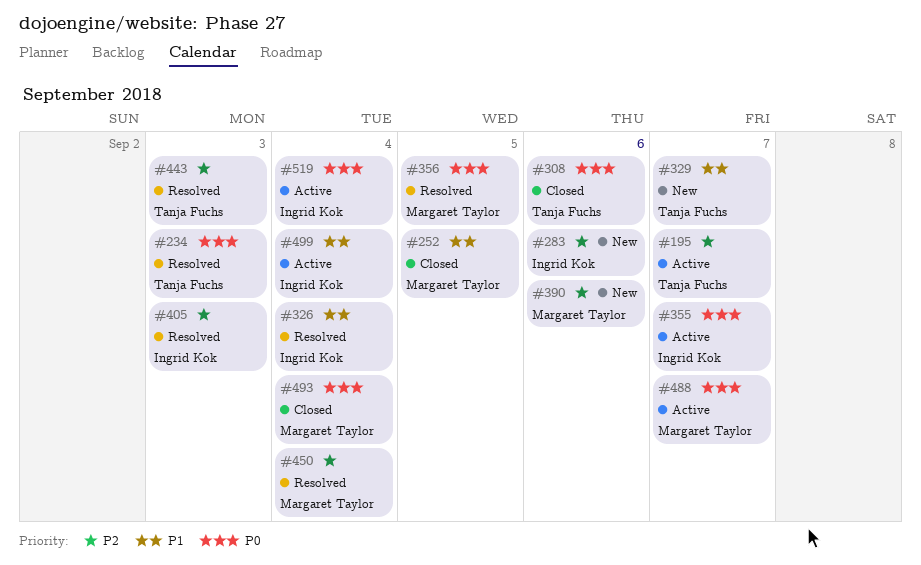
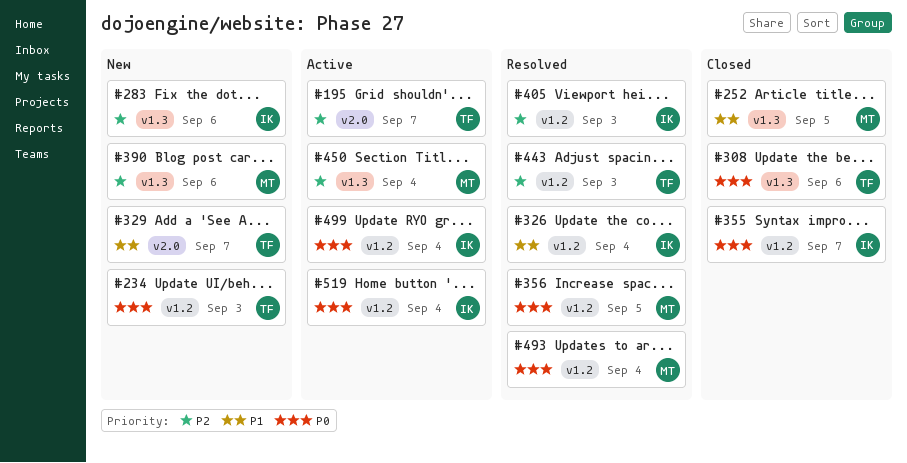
#234, status: Resolved -> New
#355, status: Active -> Closed
#450, status: Resolved -> Active
#488: present -> none
#493, status: Closed -> Resolved
#499, priority: P1 -> P0

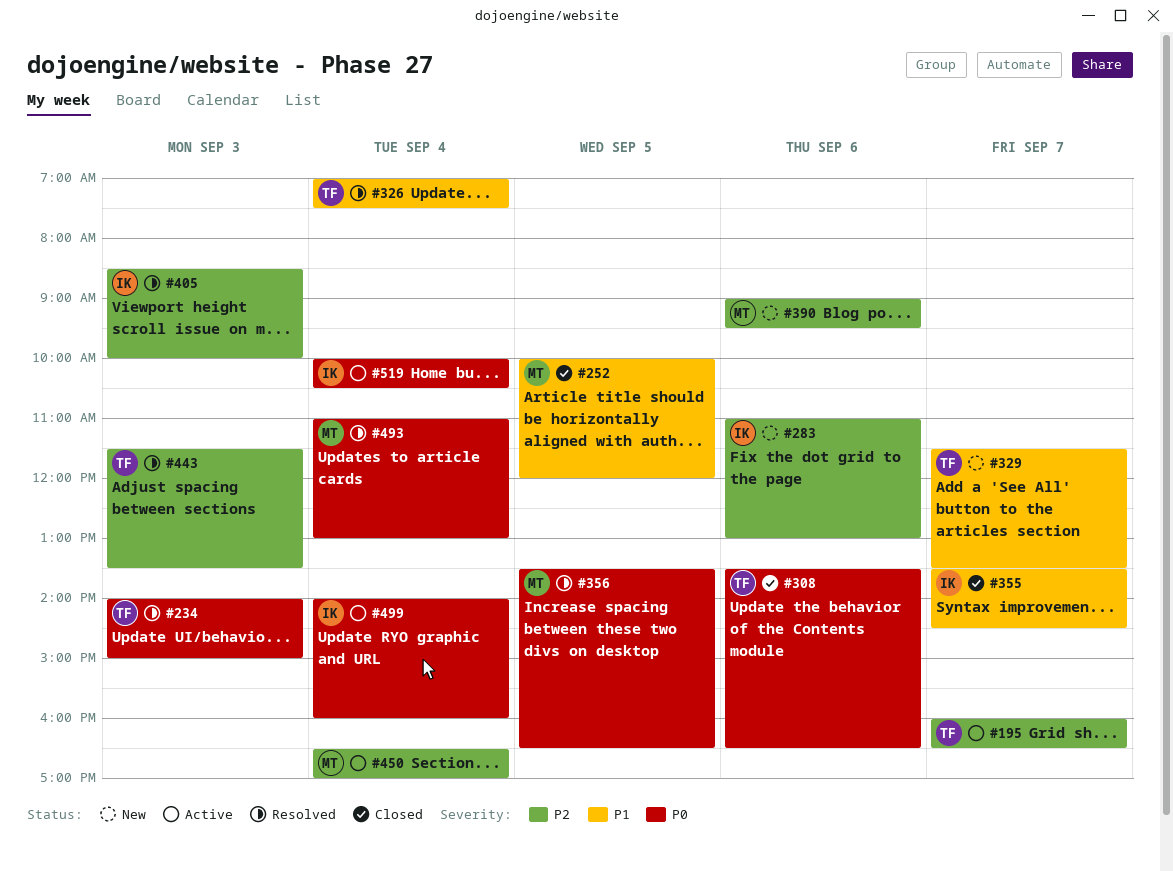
#234, status: New -> Resolved
#326, owner: IK -> TF
#355, priority: P0 -> P1

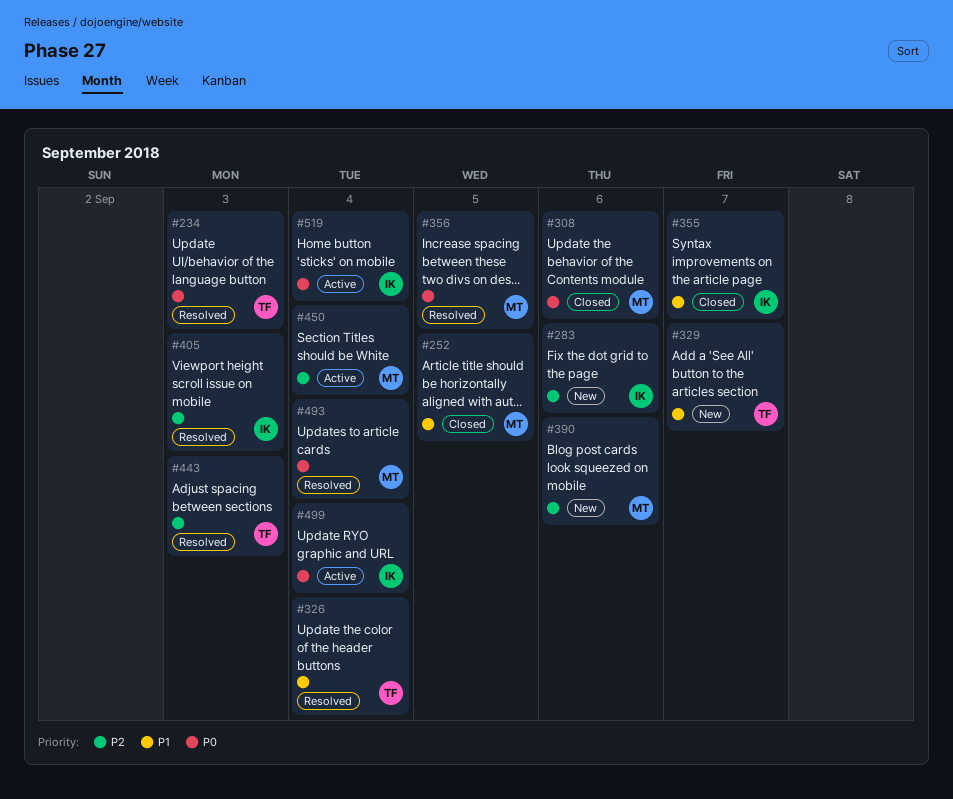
#195: present -> none
#308, owner: TF -> MT

